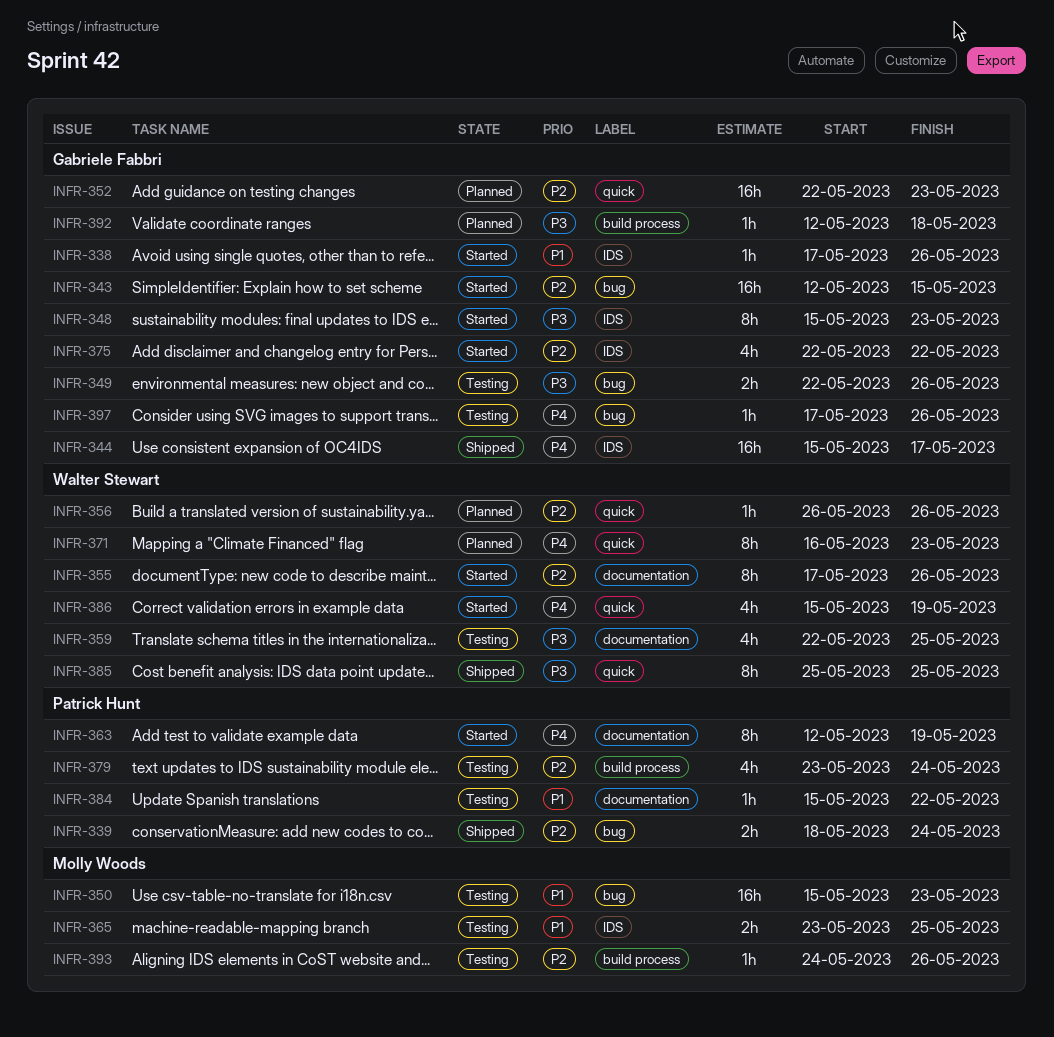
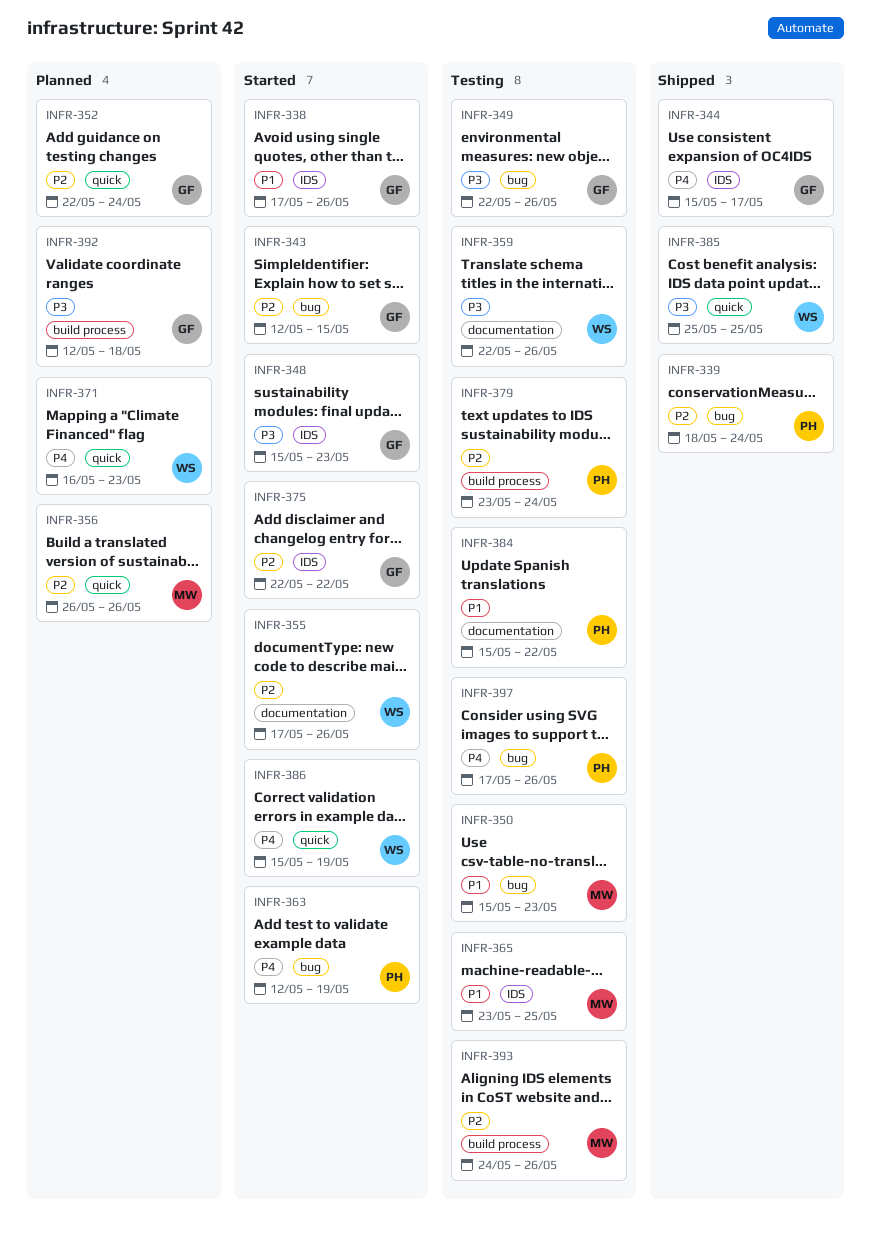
INFR-352, due: May 23 -> May 24
INFR-356, owner: Walter Stewart -> Molly Woods
INFR-359, due: May 25 -> May 26
INFR-363, label: documentation -> bug
INFR-397, owner: Gabriele Fabbri -> Patrick Hunt

